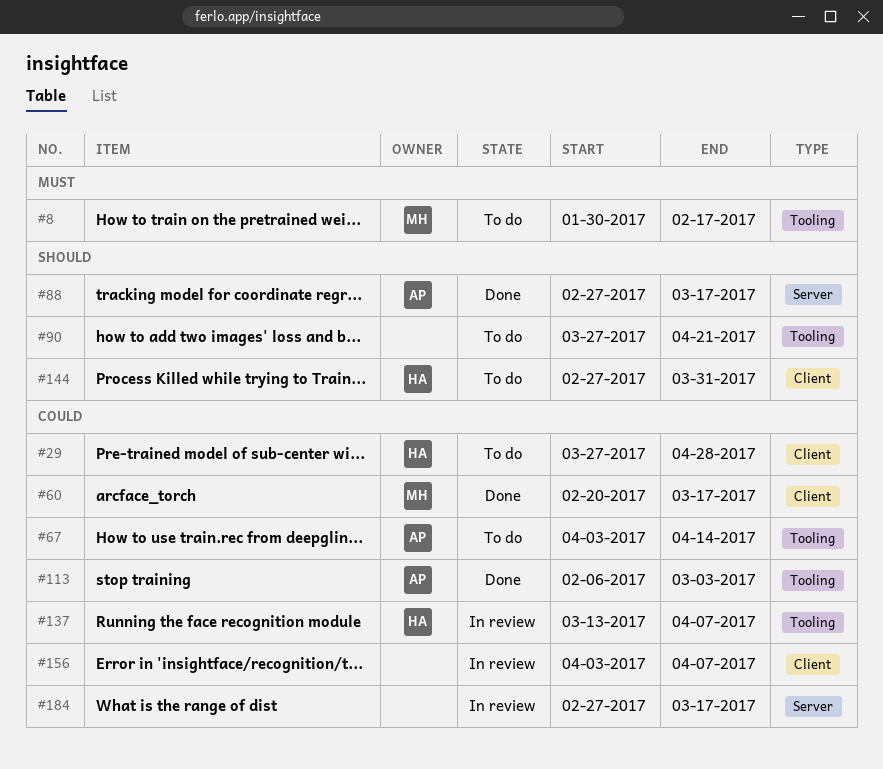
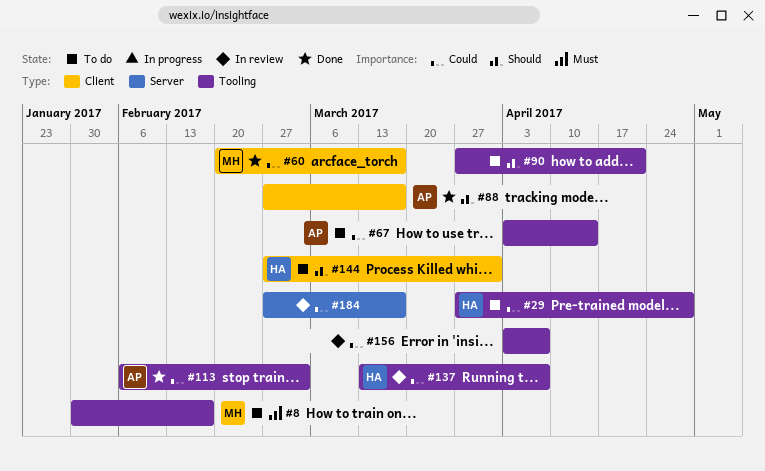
#29, label: Client -> Tooling
#88, label: Server -> Client
#156, label: Client -> Tooling

